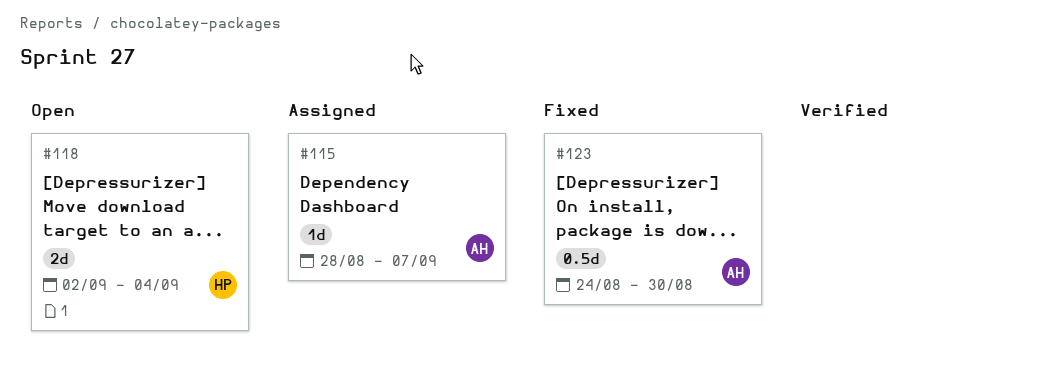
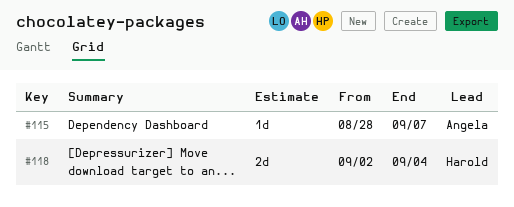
#123: present -> none

